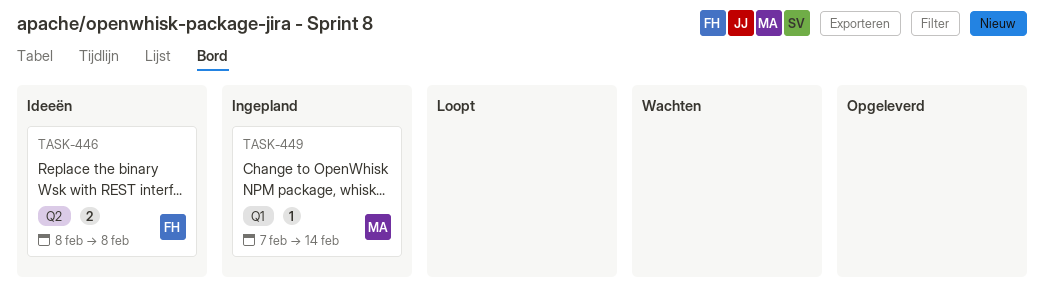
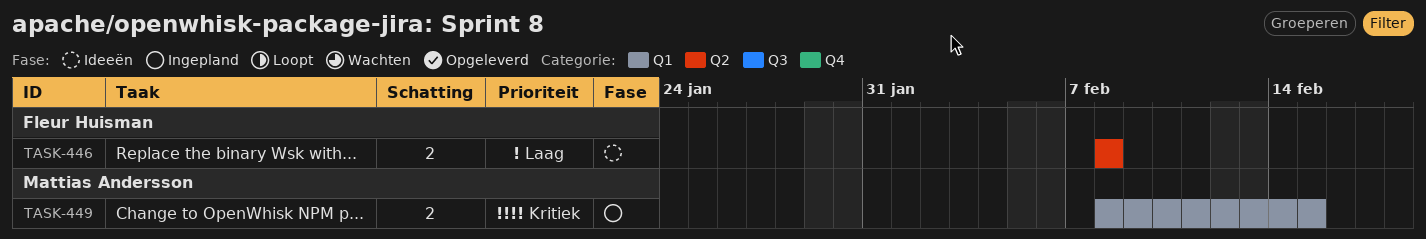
TASK-449, estimate: 1 -> 2
TASK-449, start: Feb 7 -> Feb 8
TASK-449, due: Feb 14 -> Feb 15

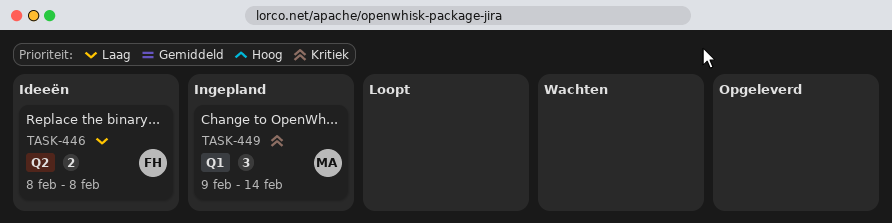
TASK-449, estimate: 2 -> 3
TASK-449, start: Feb 8 -> Feb 9
TASK-449, due: Feb 15 -> Feb 14

